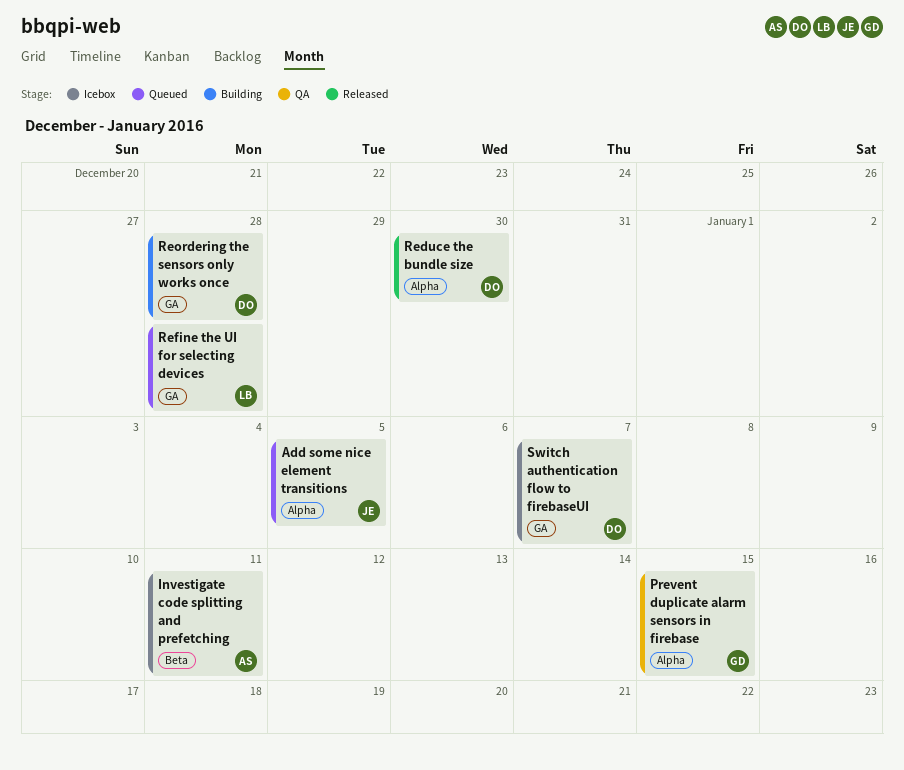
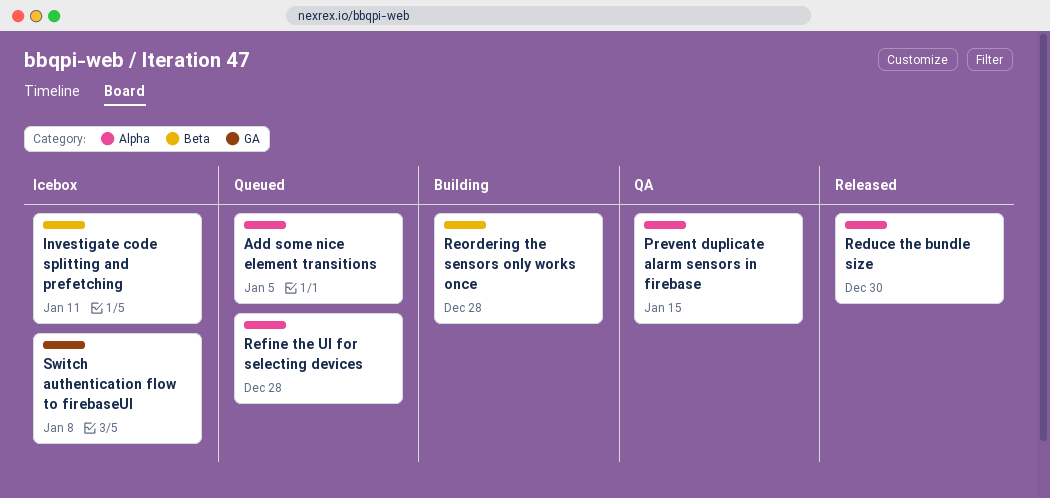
Refine the UI for selecting devices, label: GA -> Alpha
Reordering the sensors only works once, label: GA -> Beta
Switch authentication flow to firebaseUI, due: Jan 7 -> Jan 8

